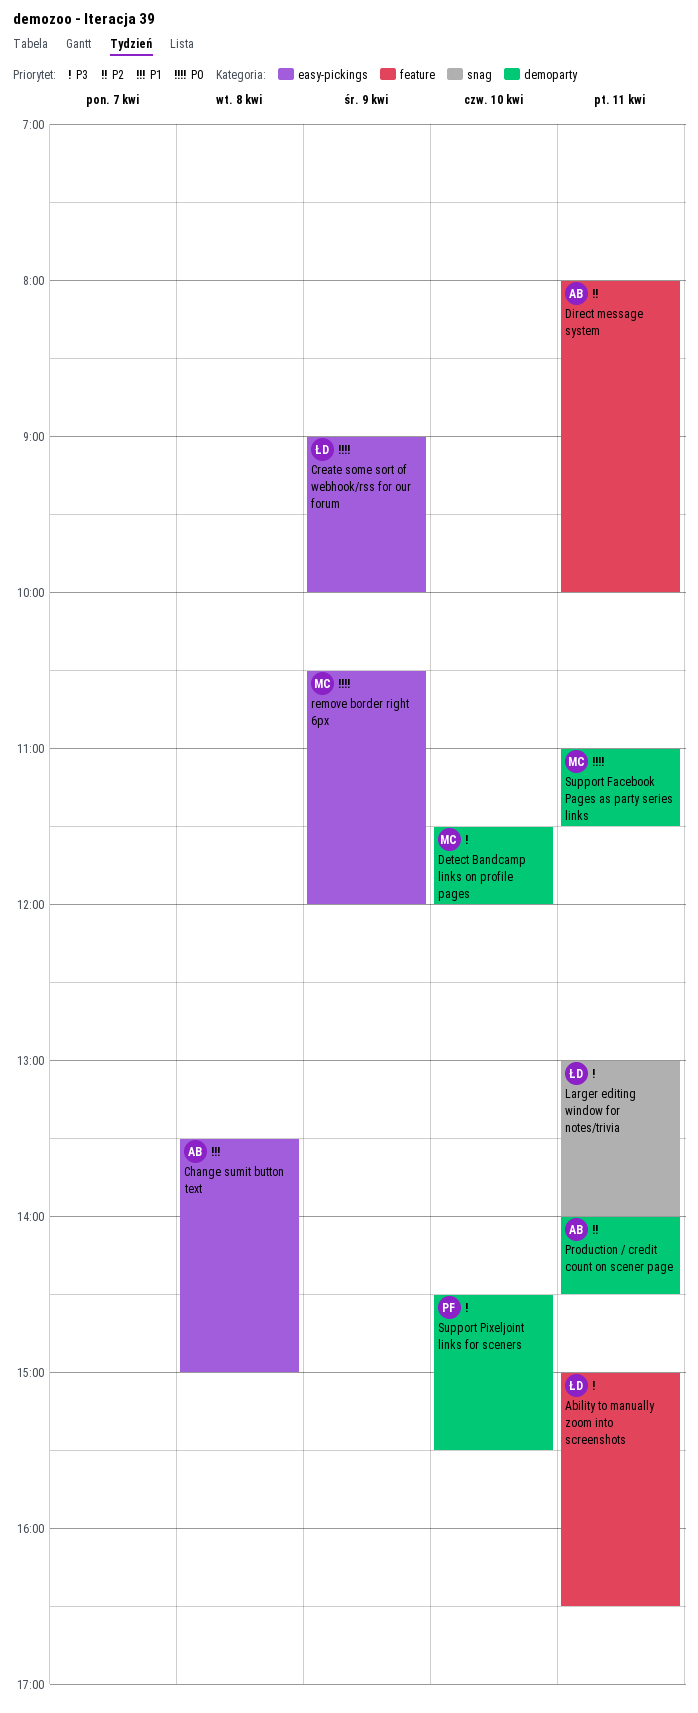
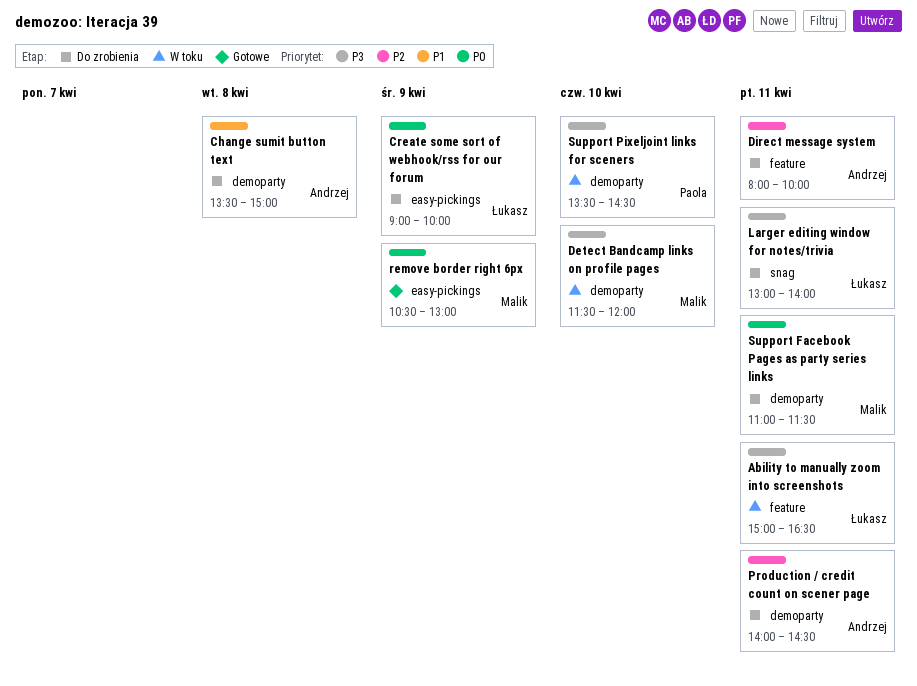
Change sumit button text, label: easy-pickings -> demoparty
remove border right 6px, ends: 12:00 -> 13:00
Support Pixeljoint links for sceners, begins: 14:30 -> 13:30
Support Pixeljoint links for sceners, ends: 15:30 -> 14:30

